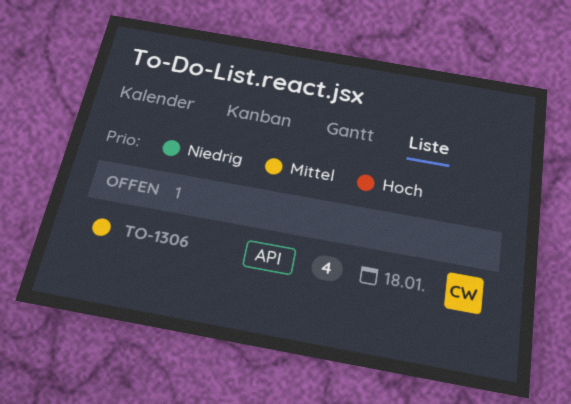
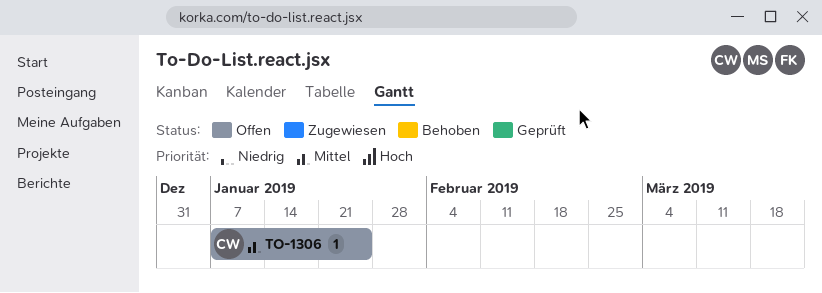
TO-1306, estimate: 4 -> 1
TO-1306, due: Jan 18 -> Jan 25

